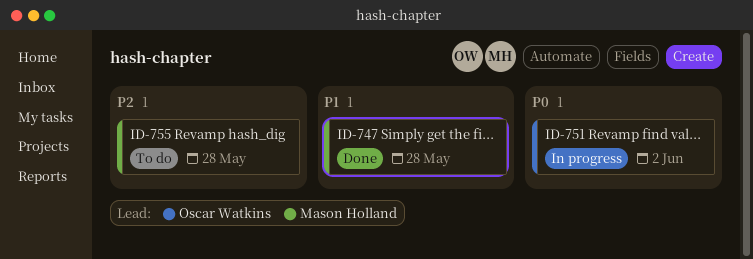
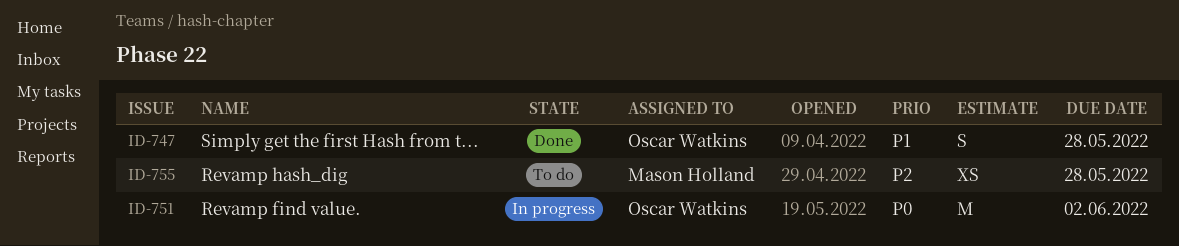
ID-747, owner: Mason Holland -> Oscar Watkins

